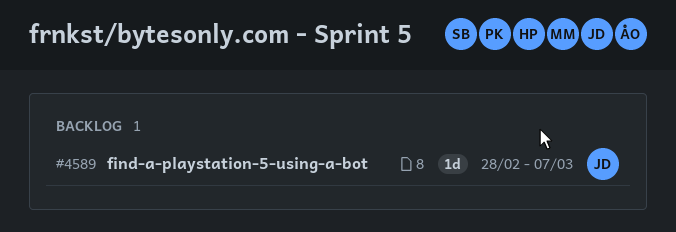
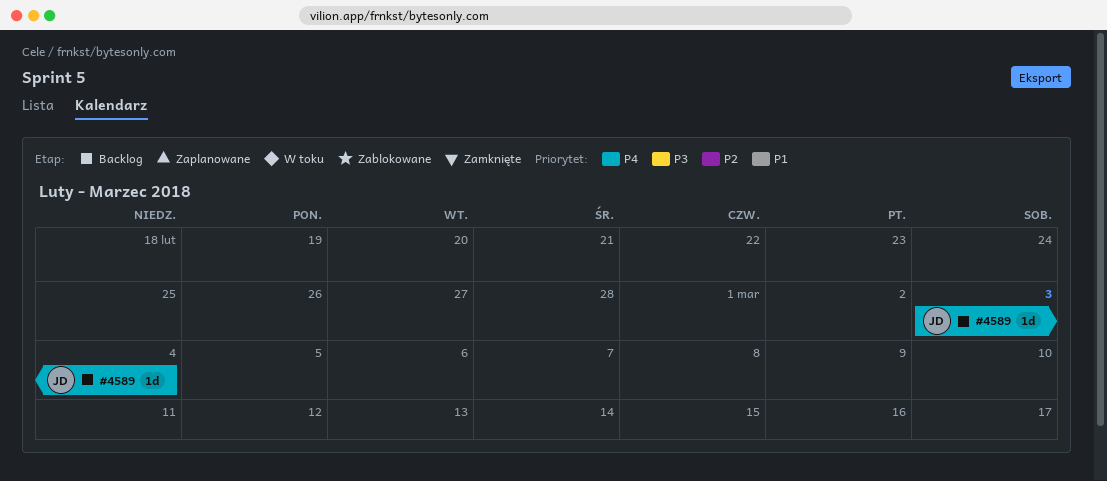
#4589, start: Feb 28 -> Mar 3
#4589, due: Mar 7 -> Mar 4

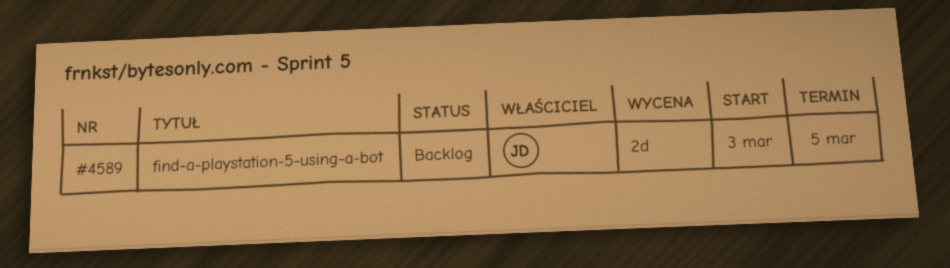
#4589, estimate: 1d -> 2d
#4589, due: Mar 4 -> Mar 5

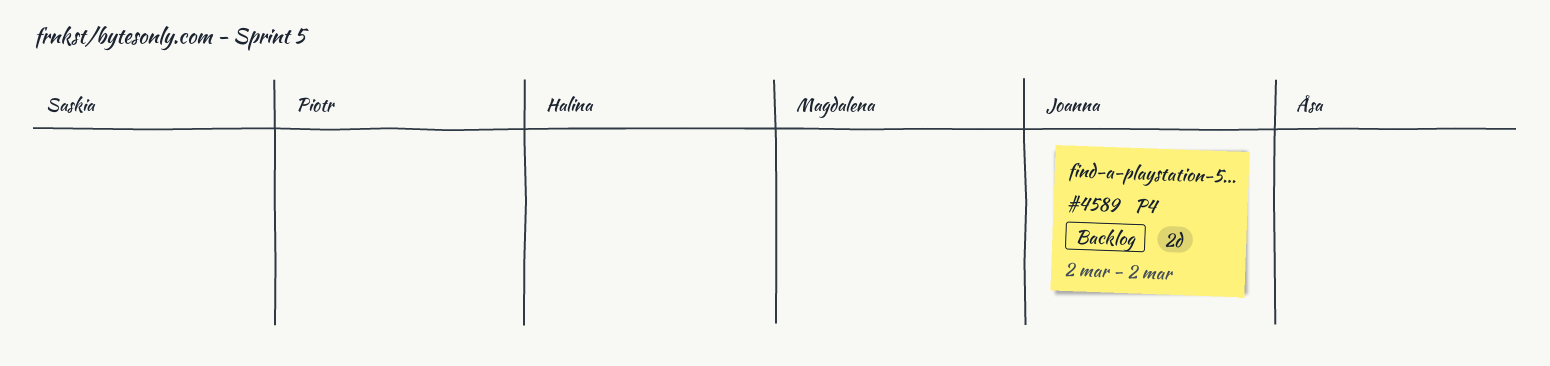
#4589, start: Mar 3 -> Mar 2
#4589, due: Mar 5 -> Mar 2

